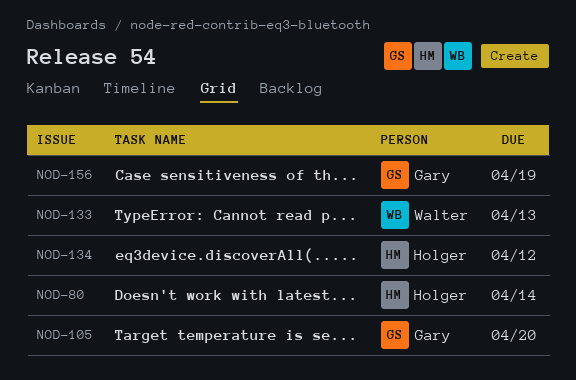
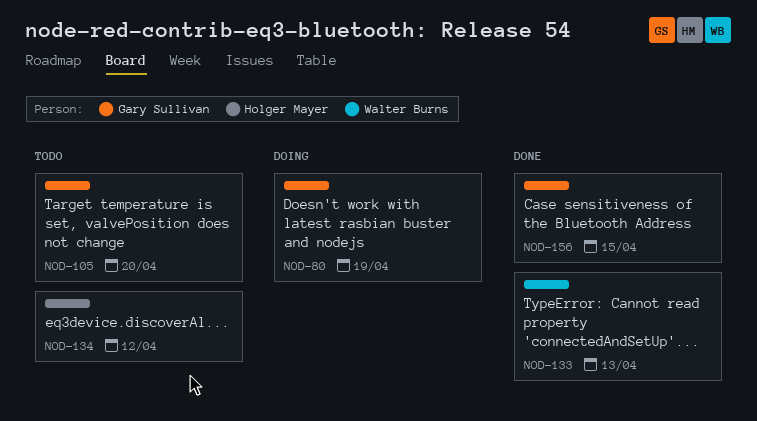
NOD-80, owner: Holger Mayer -> Gary Sullivan
NOD-80, due: Apr 14 -> Apr 19
NOD-156, due: Apr 19 -> Apr 15

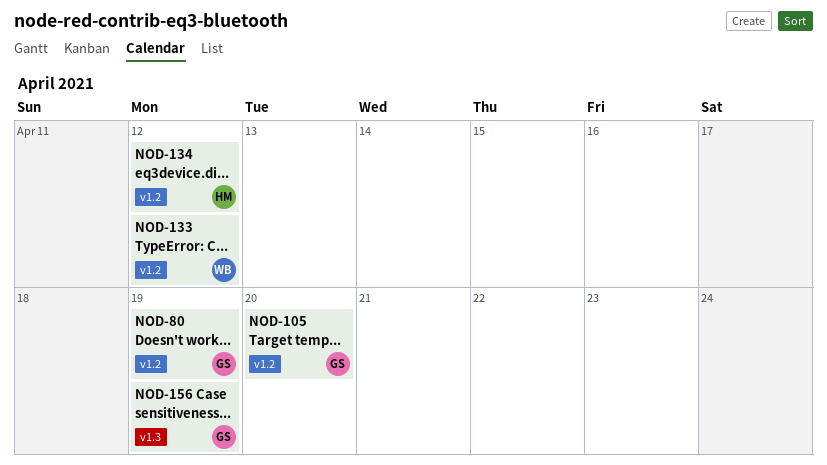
NOD-133, due: Apr 13 -> Apr 12
NOD-156, due: Apr 15 -> Apr 19

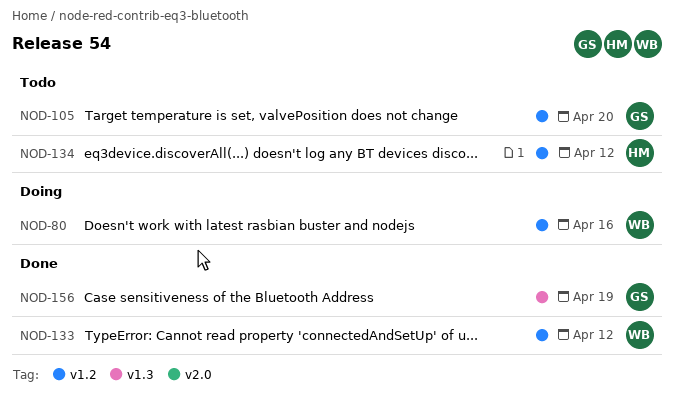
NOD-80, owner: GS -> WB
NOD-80, due: Apr 19 -> Apr 16

